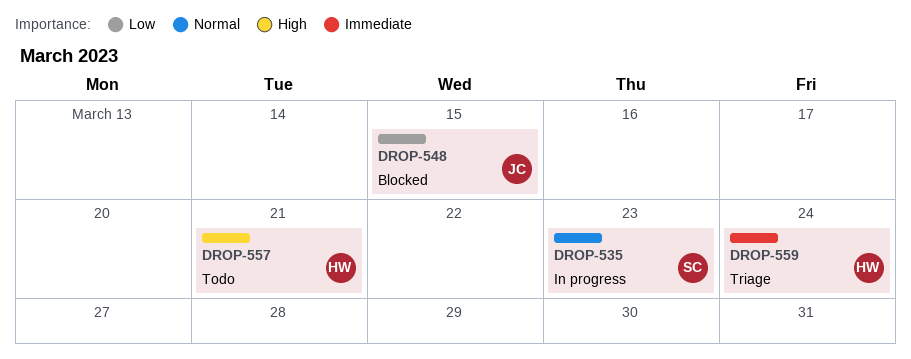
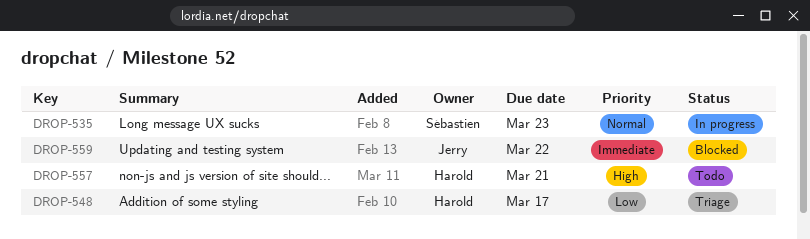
DROP-548, status: Blocked -> Triage
DROP-548, owner: Jerry -> Harold
DROP-548, due: Mar 15 -> Mar 17
DROP-559, status: Triage -> Blocked
DROP-559, owner: Harold -> Jerry
DROP-559, due: Mar 24 -> Mar 22

